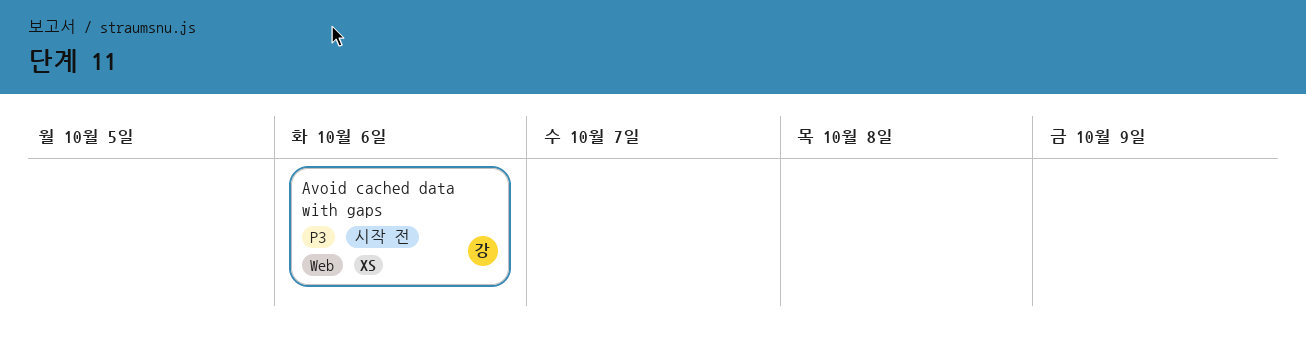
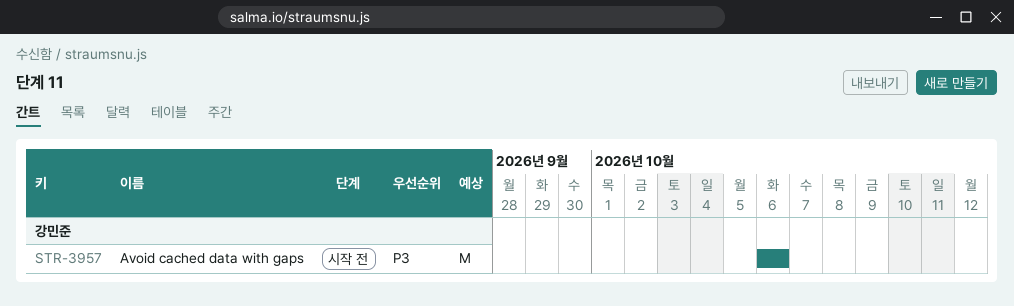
Avoid cached data with gaps, estimate: XS -> M

